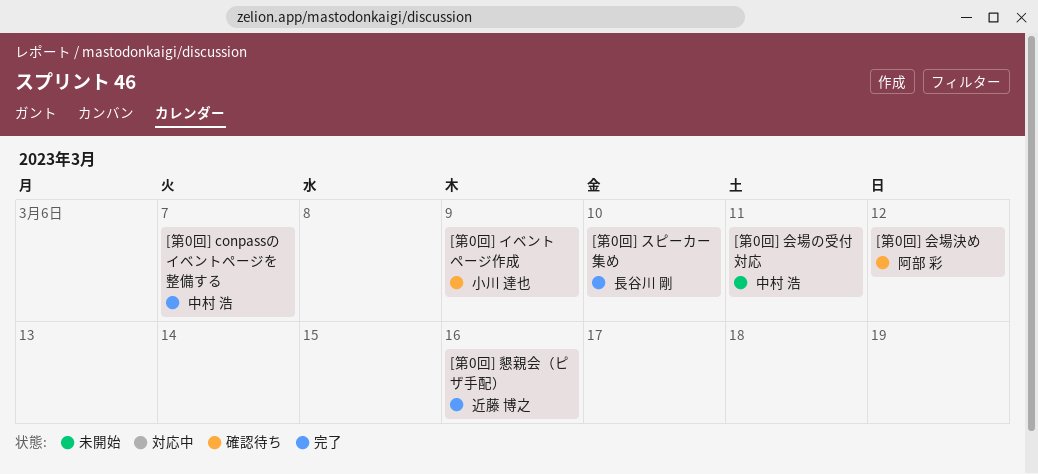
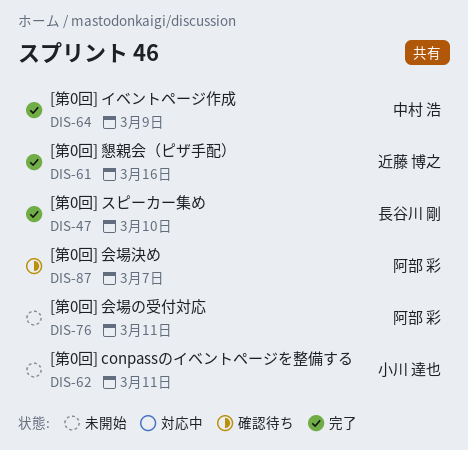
[第0回] conpassのイベントページを整備する, status: 完了 -> 未開始
[第0回] conpassのイベントページを整備する, owner: 中村 浩 -> 小川 達也
[第0回] conpassのイベントページを整備する, due: Mar 7 -> Mar 11
[第0回] イベントページ作成, status: 確認待ち -> 完了
[第0回] イベントページ作成, owner: 小川 達也 -> 中村 浩
[第0回] 会場の受付対応, owner: 中村 浩 -> 阿部 彩
[第0回] 会場決め, due: Mar 12 -> Mar 7

